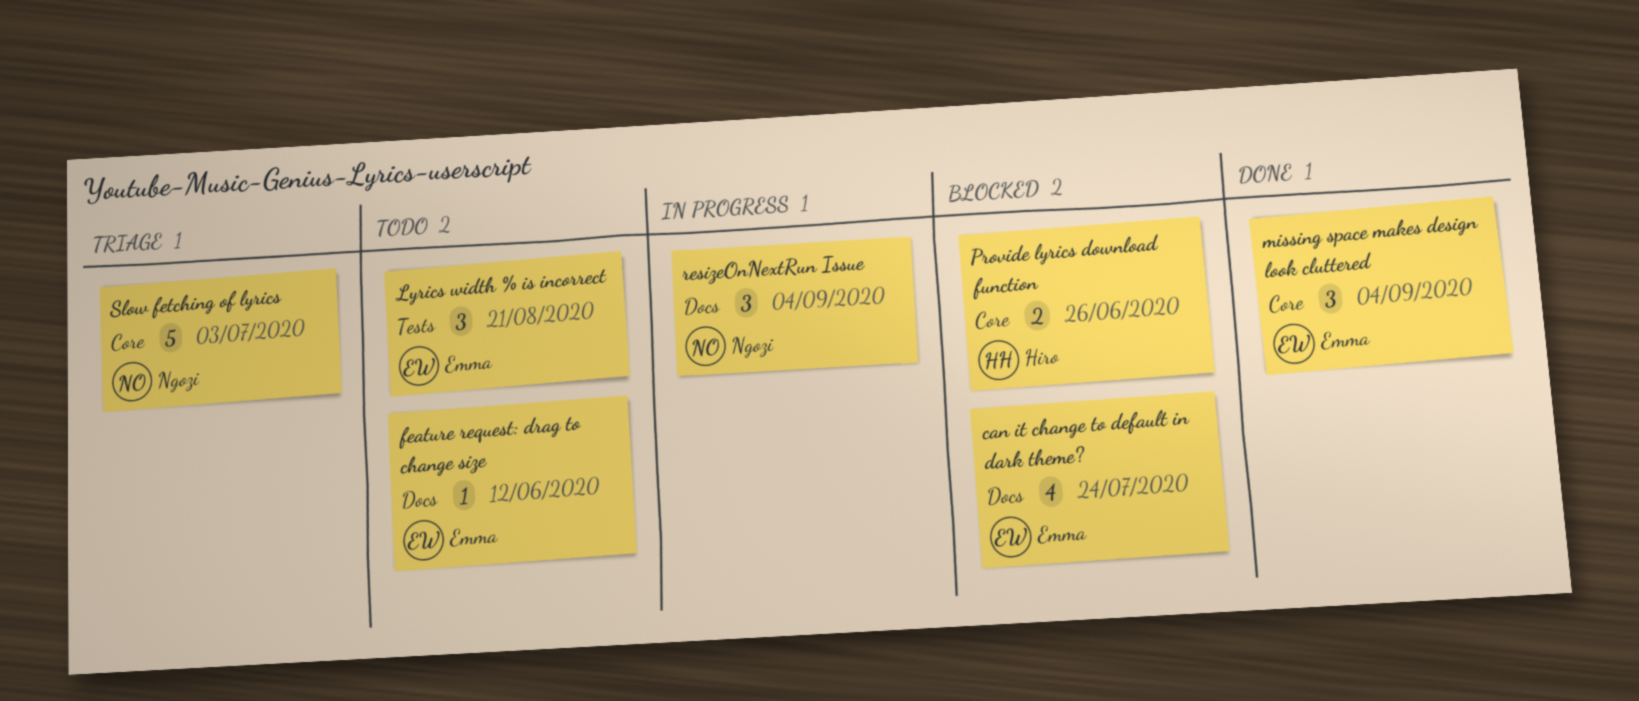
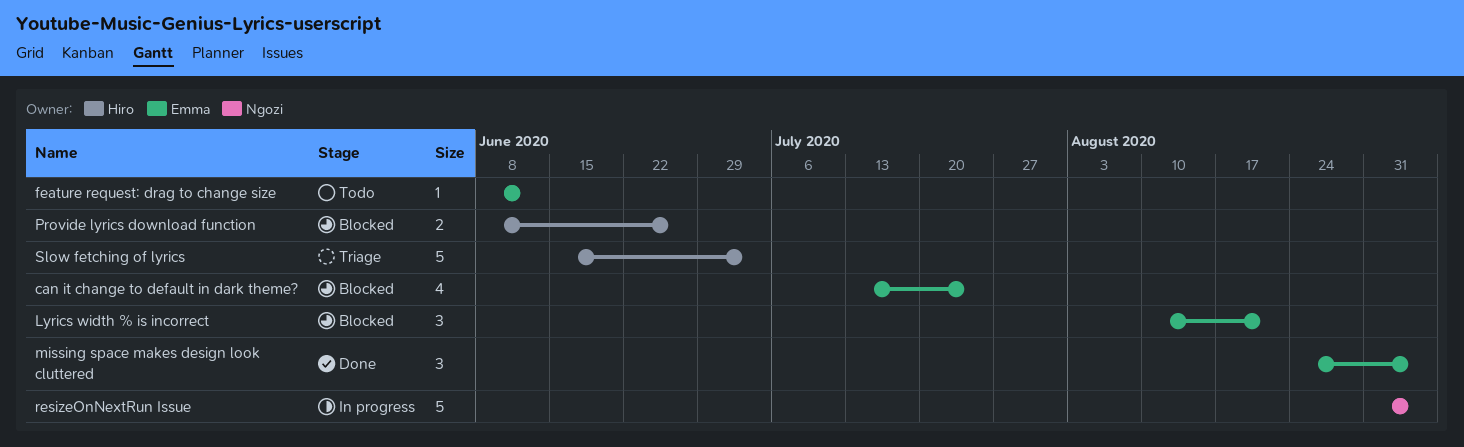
Lyrics width % is incorrect, status: Todo -> Blocked
resizeOnNextRun Issue, estimate: 3 -> 5
Slow fetching of lyrics, owner: Ngozi -> Hiro

